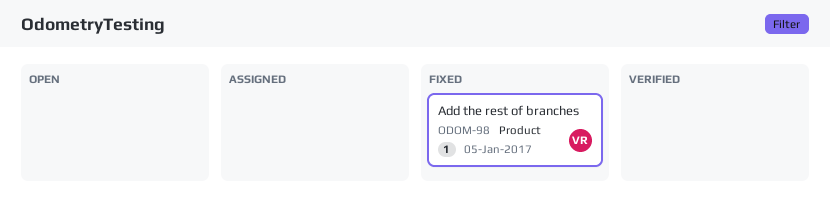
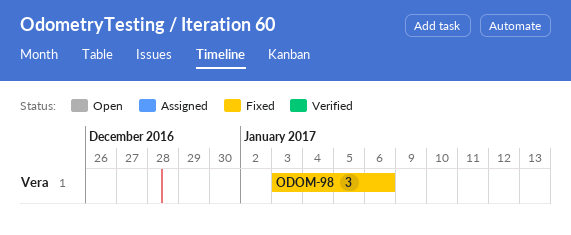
ODOM-98, estimate: 1 -> 3
ODOM-98, due: Jan 5 -> Jan 6

